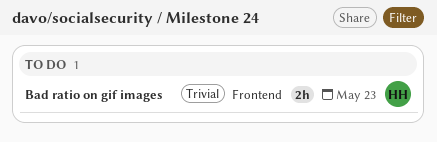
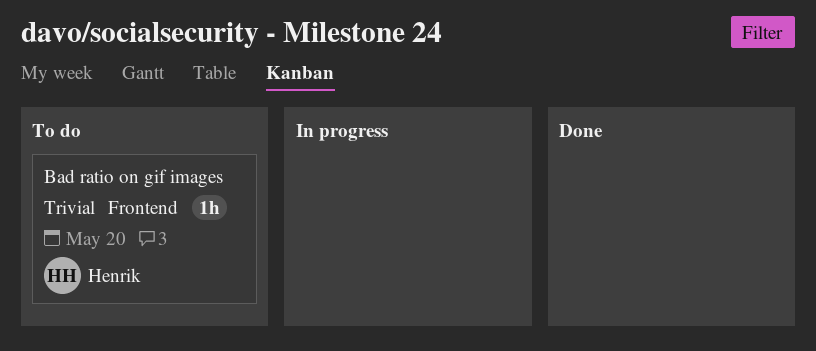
Bad ratio on gif images, estimate: 2h -> 1h
Bad ratio on gif images, due: May 23 -> May 20

